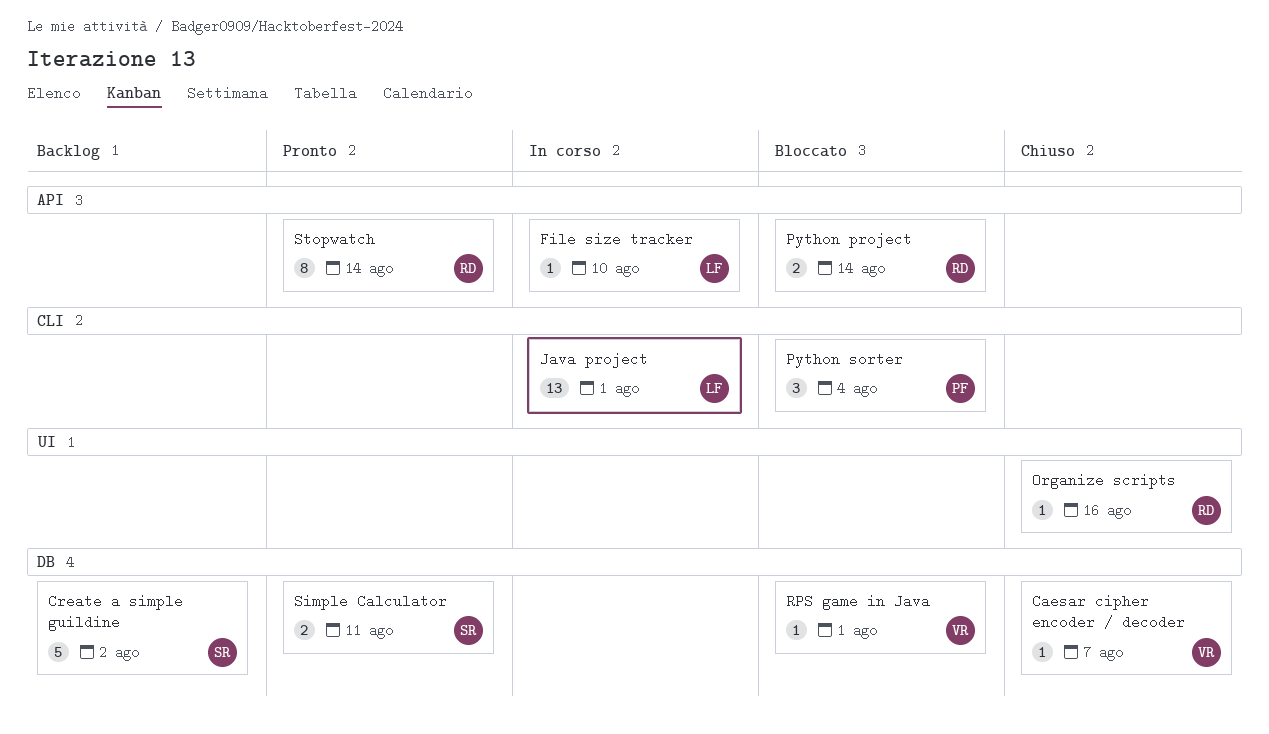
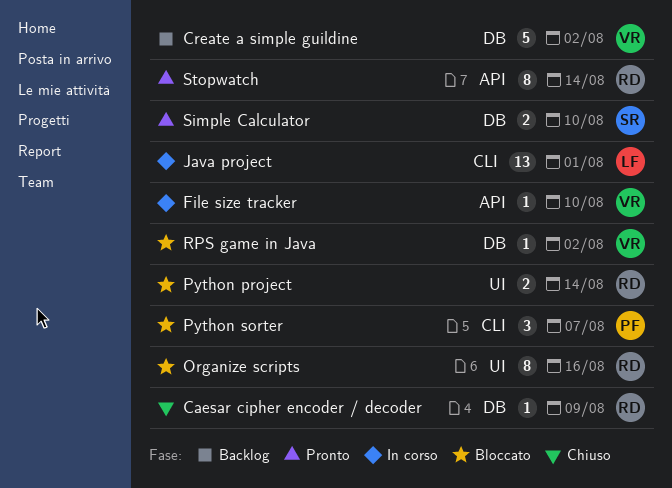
Caesar cipher encoder / decoder, owner: VR -> RD
Caesar cipher encoder / decoder, due: Aug 7 -> Aug 9
Create a simple guildine, owner: SR -> VR
File size tracker, owner: LF -> VR
Organize scripts, status: Chiuso -> Bloccato
Organize scripts, estimate: 1 -> 8
Python project, label: API -> UI
Python sorter, due: Aug 4 -> Aug 7
RPS game in Java, due: Aug 1 -> Aug 2
Simple Calculator, due: Aug 11 -> Aug 10

